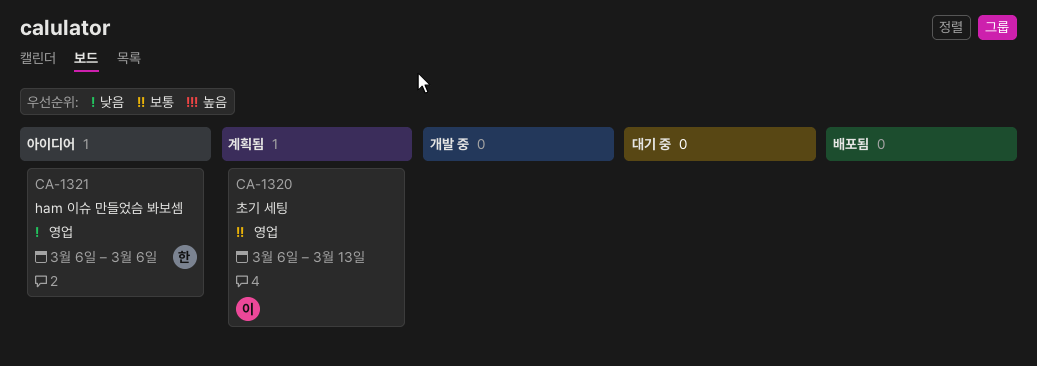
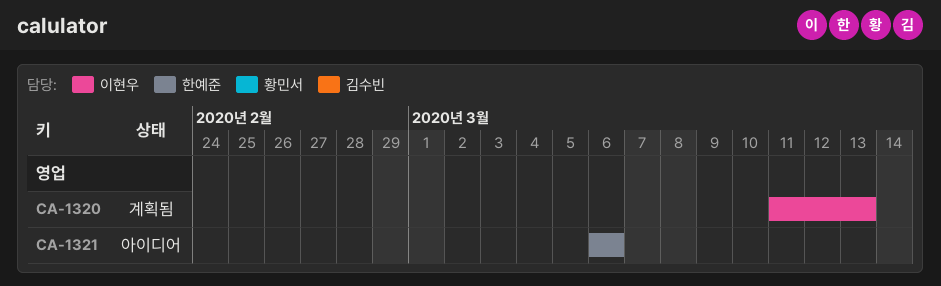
CA-1320, start: Mar 6 -> Mar 11

